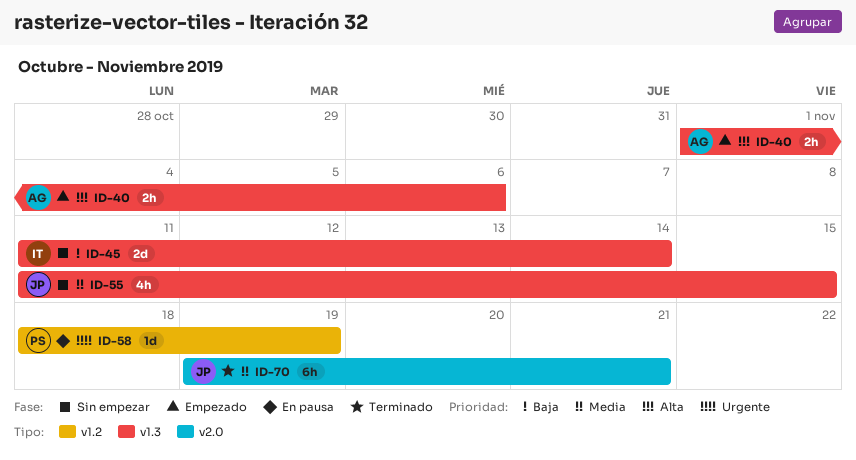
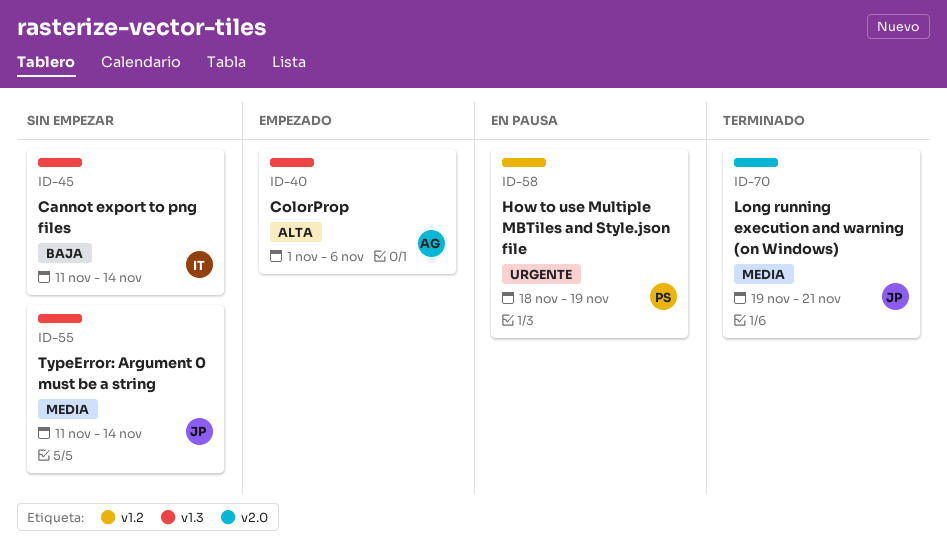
ID-55, due: Nov 15 -> Nov 14

